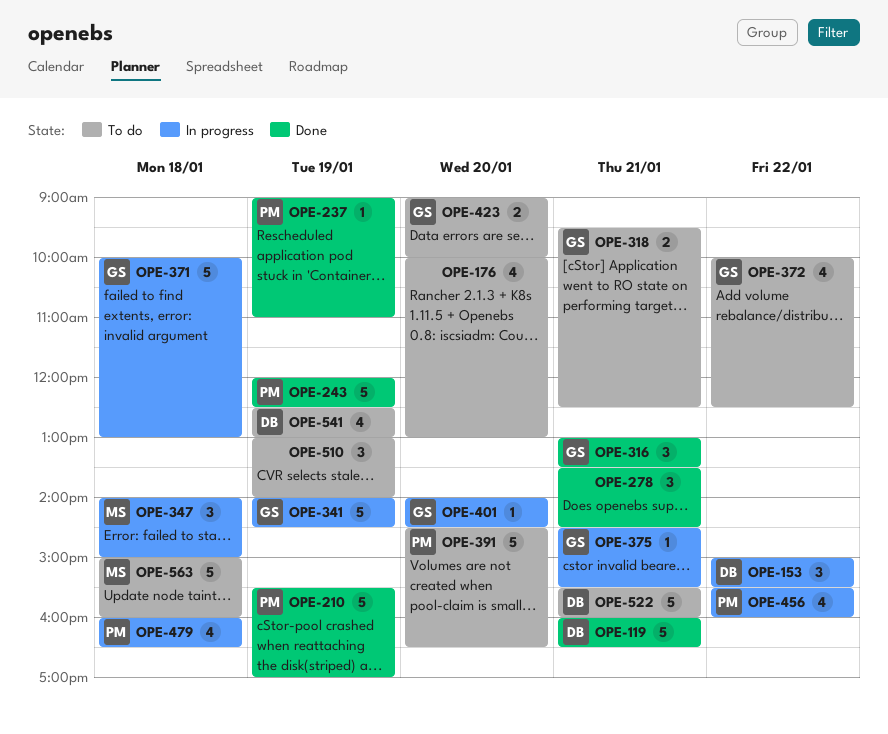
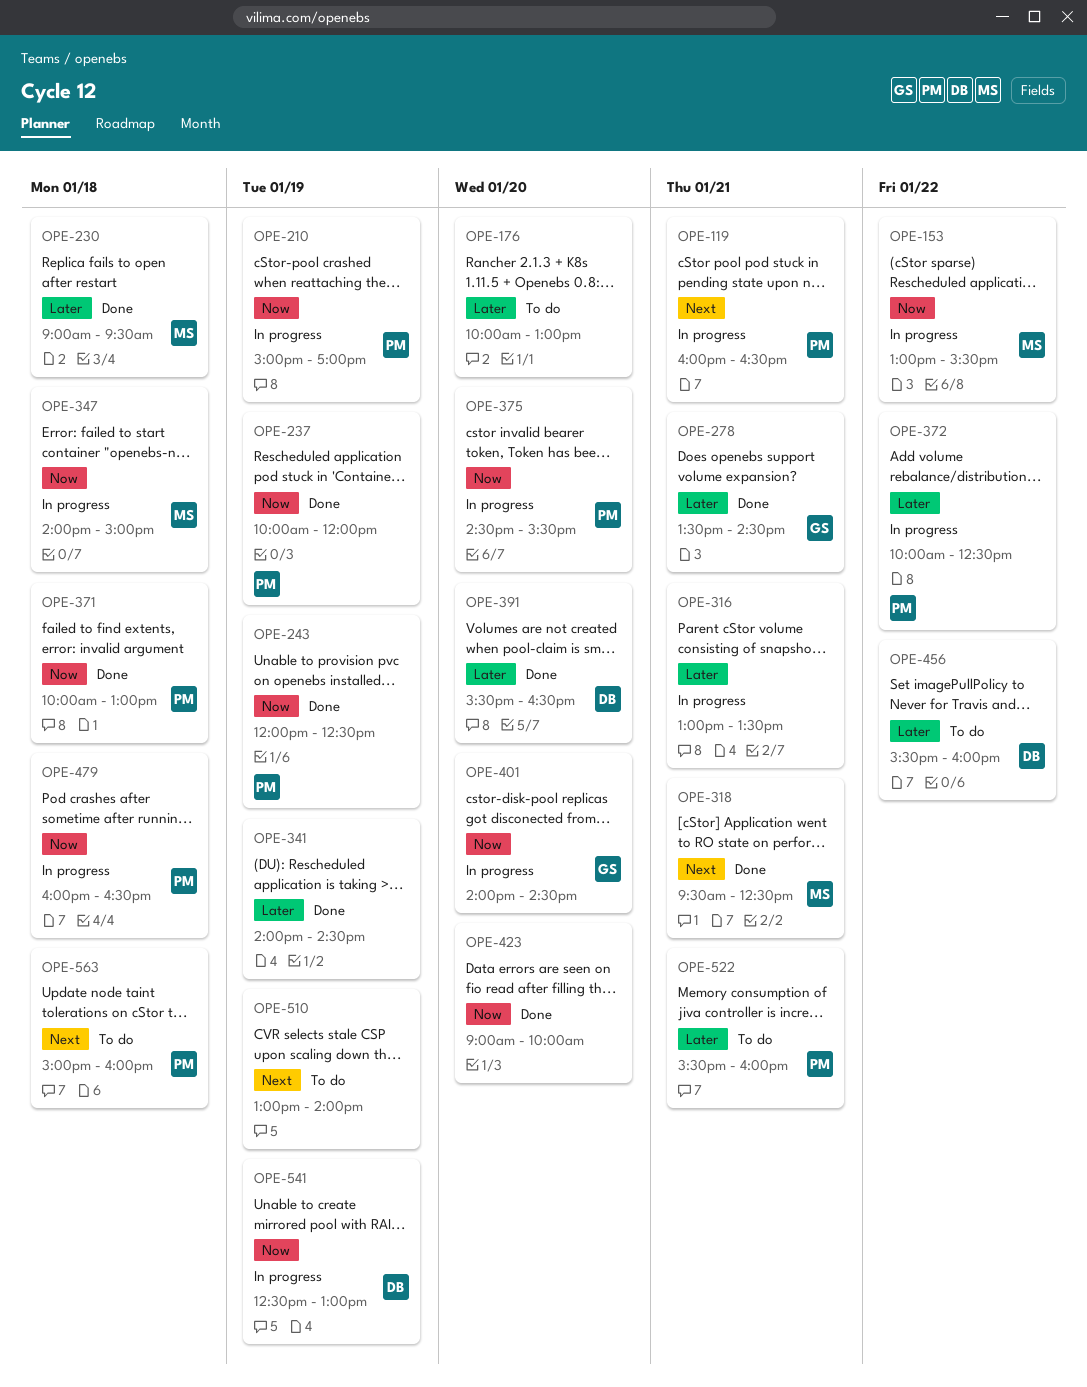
OPE-119, status: Done -> In progress
OPE-119, owner: DB -> PM
OPE-153, owner: DB -> MS
OPE-153, begins: 15:00 -> 13:00
OPE-210, status: Done -> In progress
OPE-210, begins: 15:30 -> 15:00
OPE-230: none -> present
OPE-237, begins: 09:00 -> 10:00
OPE-237, ends: 11:00 -> 12:00
OPE-278, owner: none -> GS
OPE-316, status: Done -> In progress
OPE-316, owner: GS -> none
OPE-318, status: To do -> Done
OPE-318, owner: GS -> MS
OPE-341, status: In progress -> Done
OPE-341, owner: GS -> none
OPE-371, status: In progress -> Done
OPE-371, owner: GS -> PM
OPE-372, status: To do -> In progress
OPE-372, owner: GS -> PM
OPE-375, owner: GS -> PM
OPE-375, day: Jan 21 -> Jan 20
OPE-391, status: To do -> Done
OPE-391, owner: PM -> DB
OPE-391, begins: 14:30 -> 15:30
OPE-423, status: To do -> Done
OPE-423, owner: GS -> none
OPE-456, status: In progress -> To do
OPE-456, owner: PM -> DB
OPE-522, owner: DB -> PM
OPE-541, status: To do -> In progress
OPE-563, owner: MS -> PM

